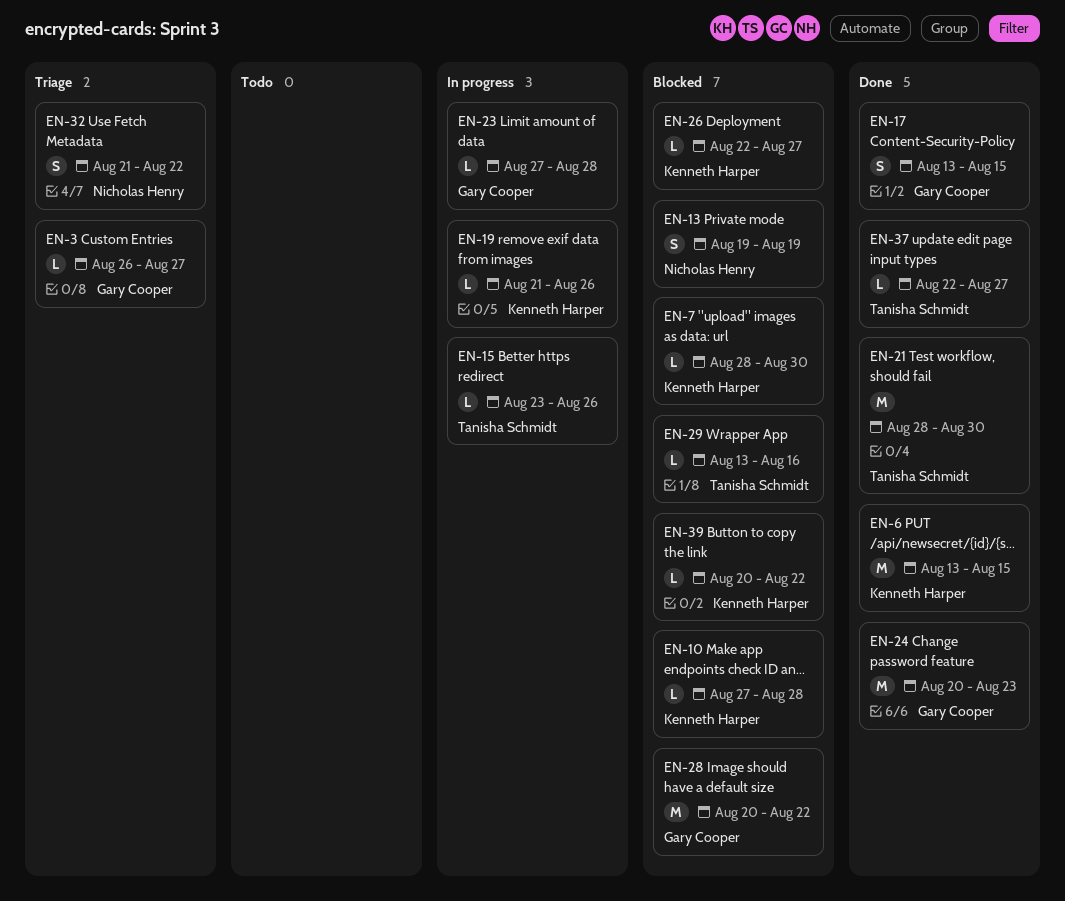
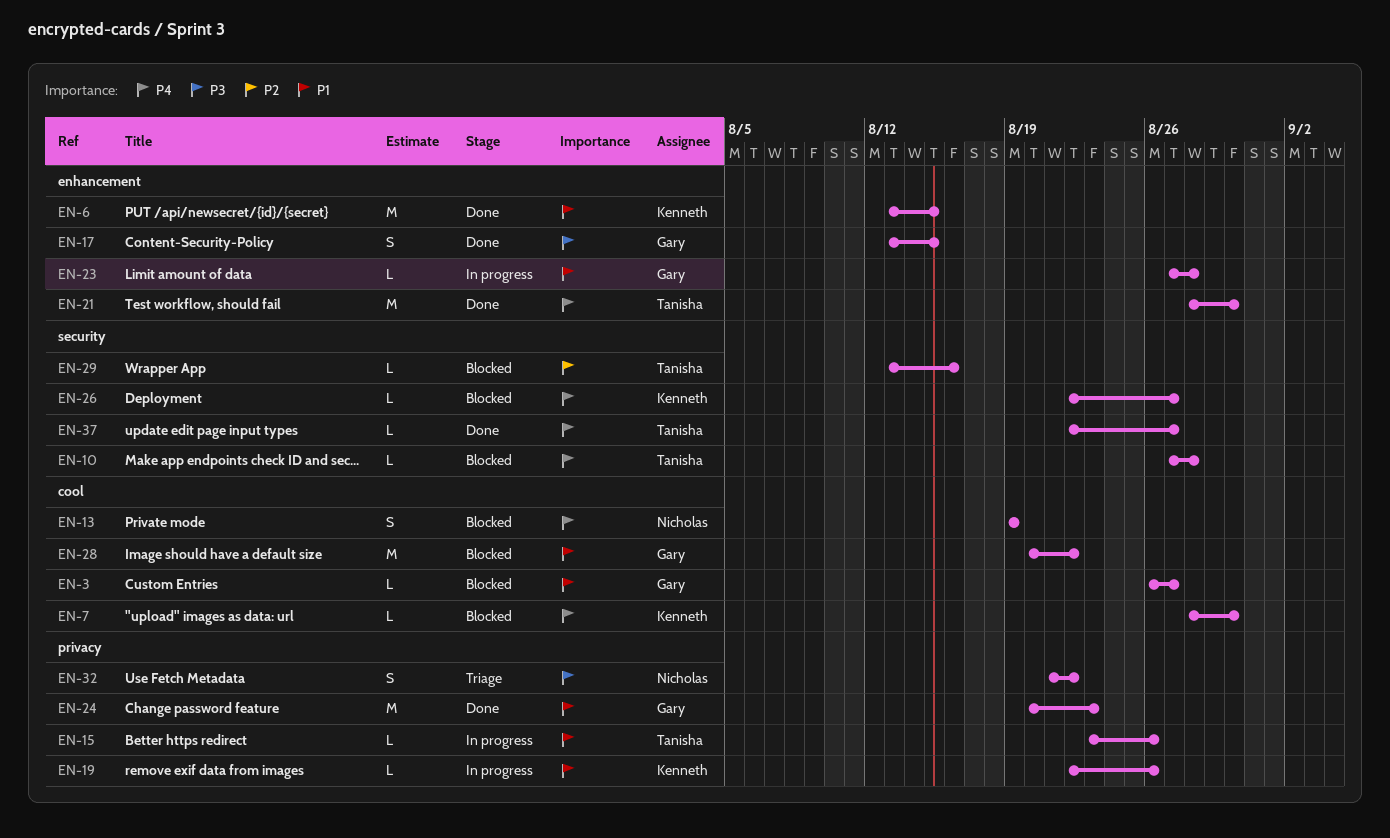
EN-3, status: Triage -> Blocked
EN-10, owner: Kenneth Harper -> Tanisha Schmidt
EN-19, start: Aug 21 -> Aug 22
EN-39: present -> none

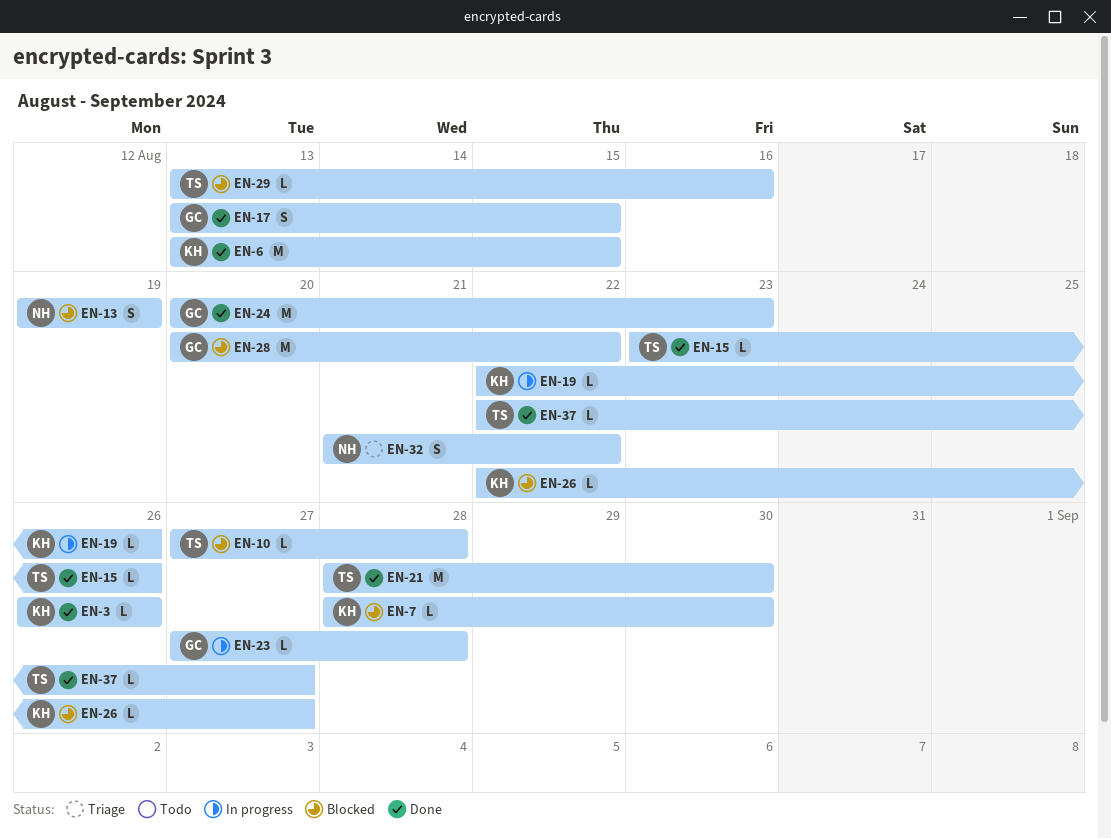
EN-3, status: Blocked -> Done
EN-3, owner: Gary -> Kenneth
EN-3, due: Aug 27 -> Aug 26
EN-15, status: In progress -> Done

